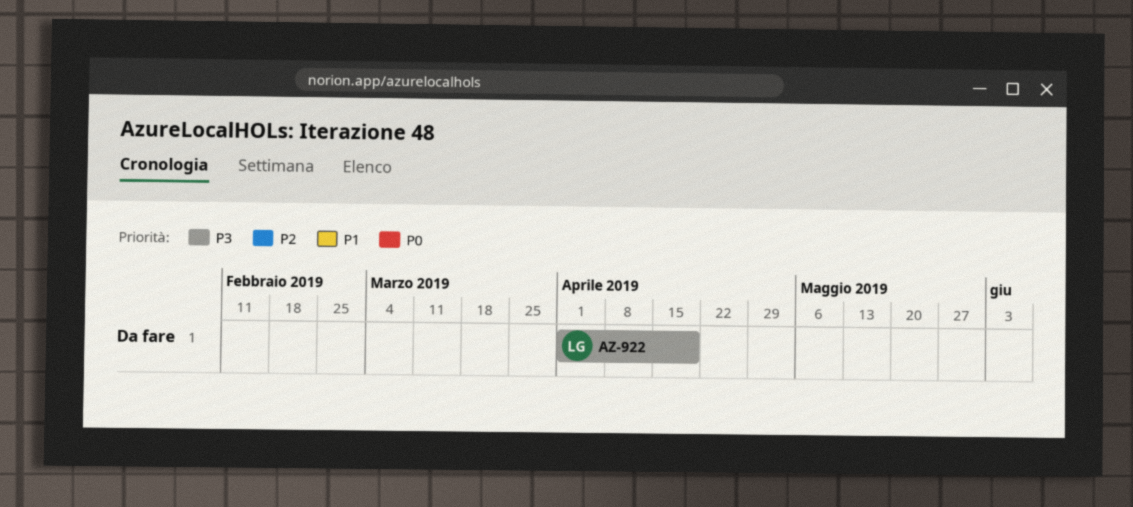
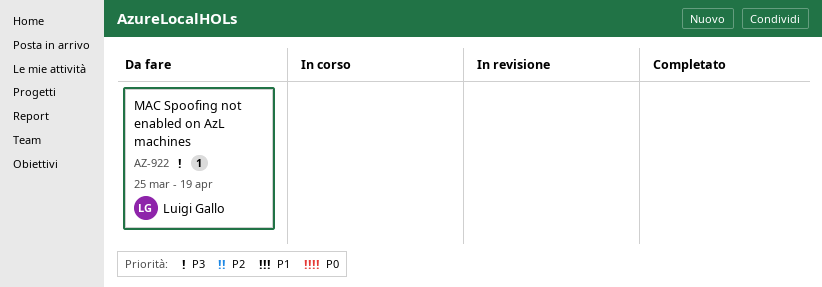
AZ-922, start: Apr 1 -> Mar 25

